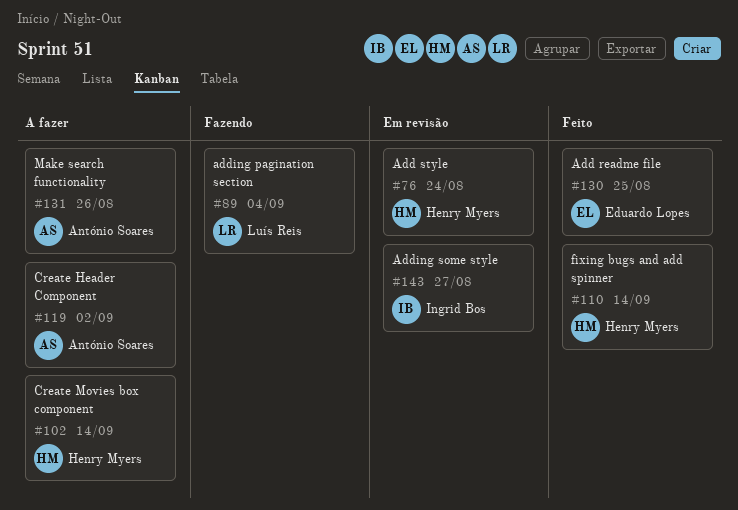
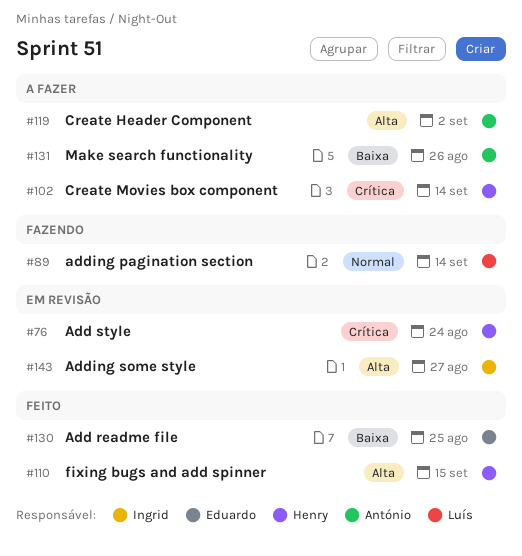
#89, due: Sep 4 -> Sep 14
#110, due: Sep 14 -> Sep 15

